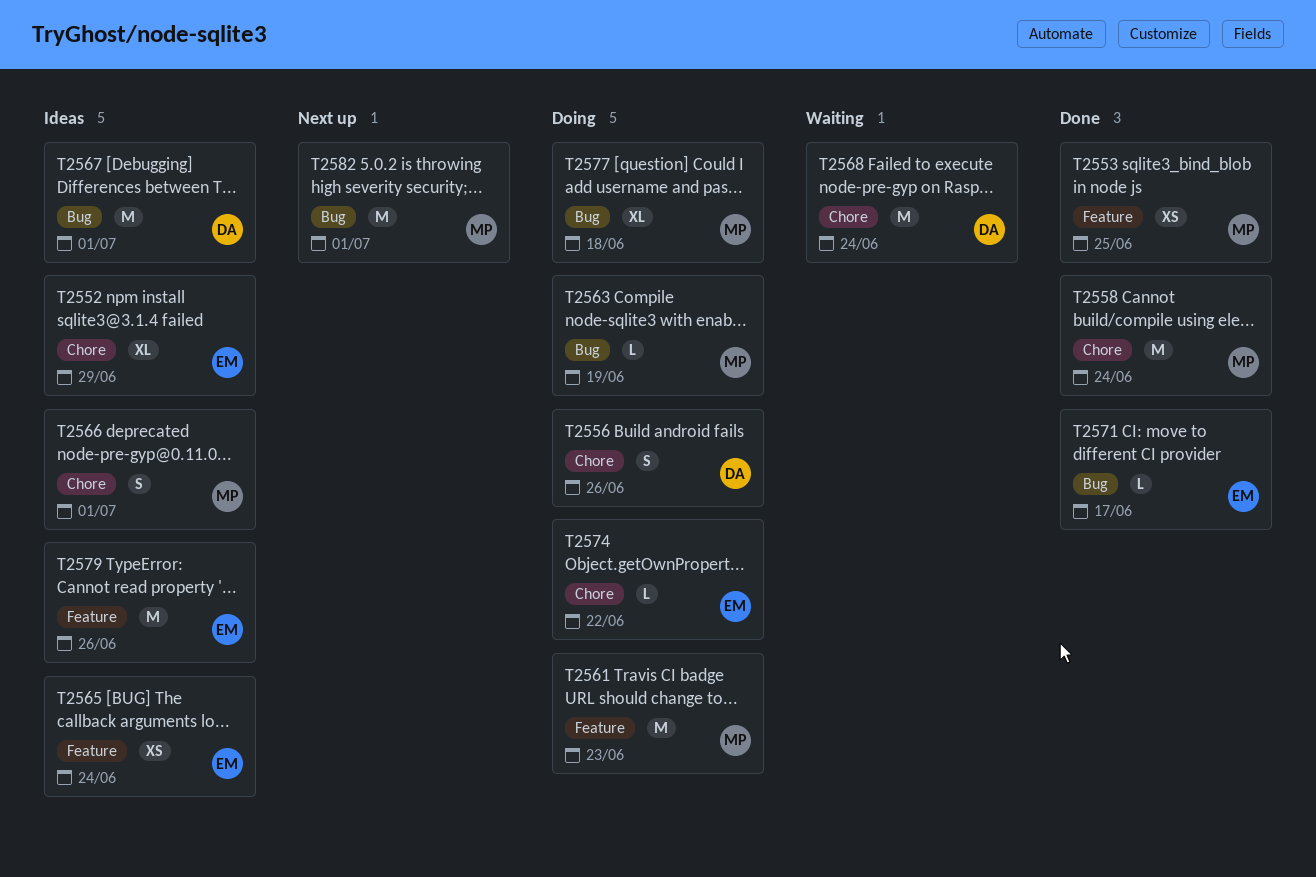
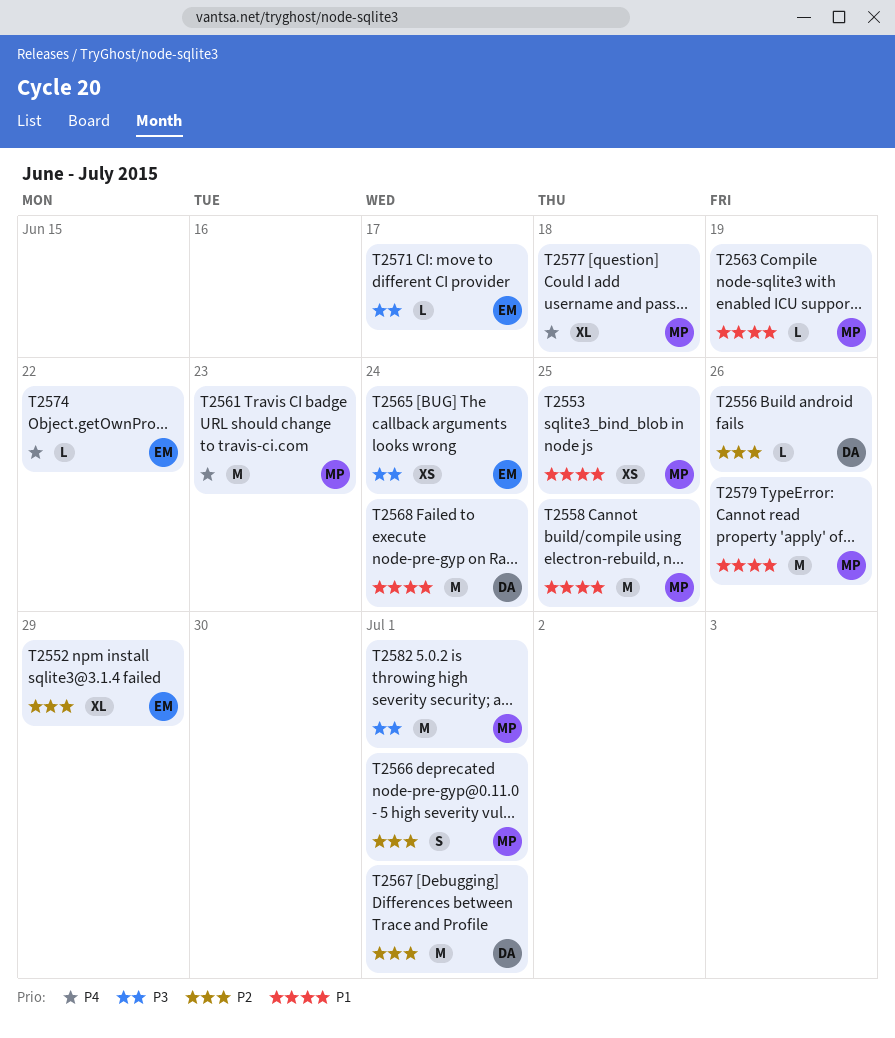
T2556, estimate: S -> L
T2558, due: Jun 24 -> Jun 25
T2579, owner: EM -> MP

